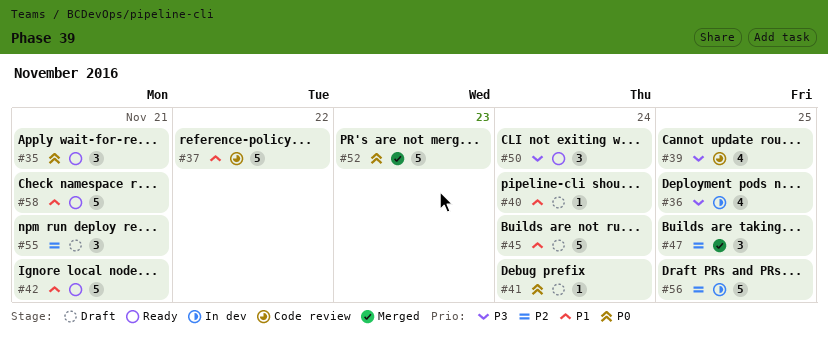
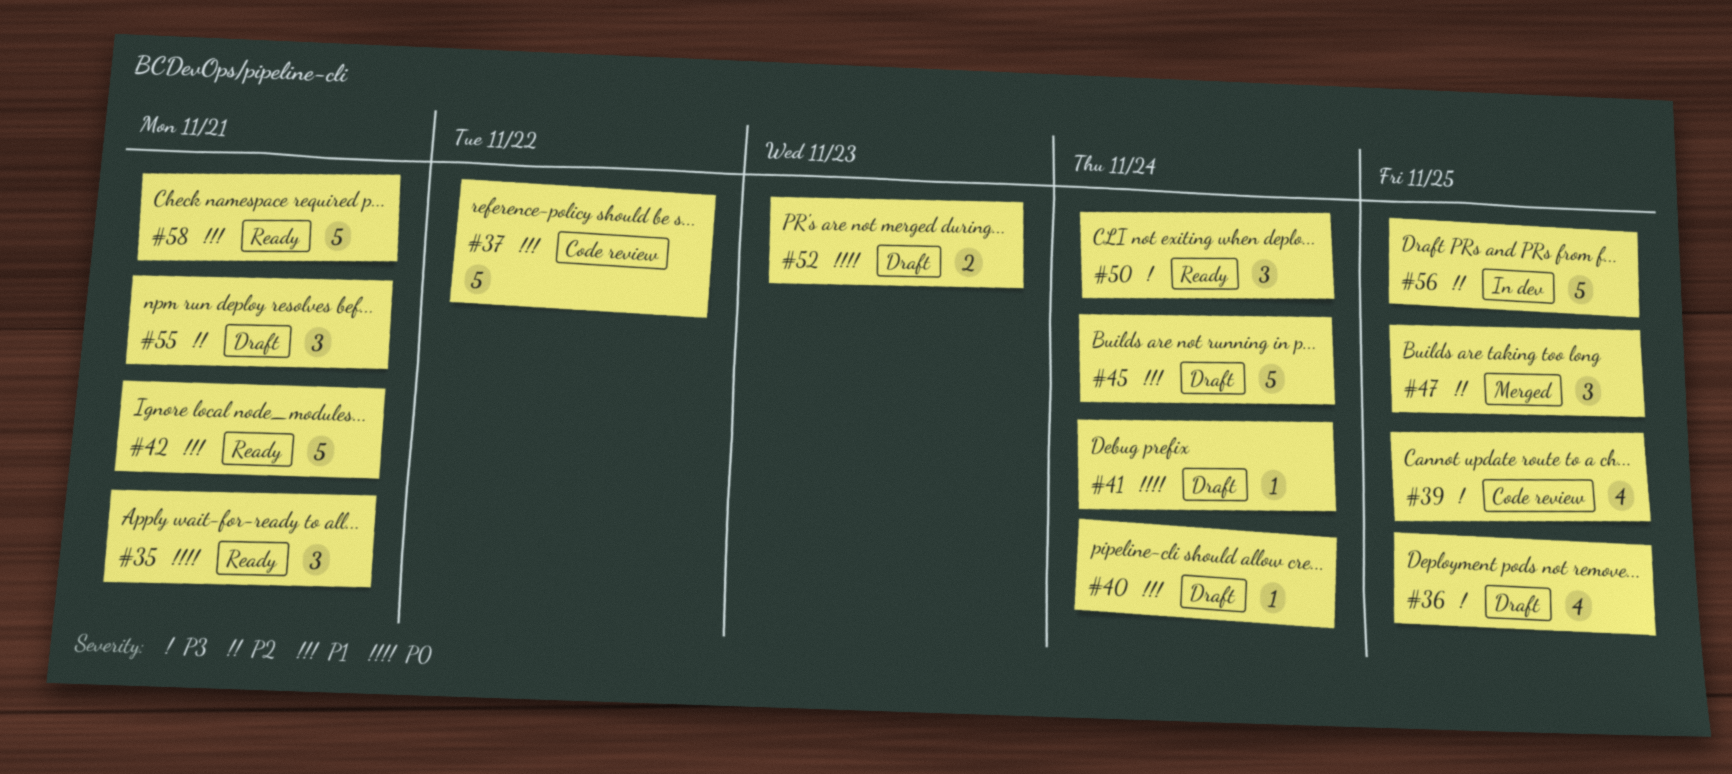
#36, status: In dev -> Draft
#52, status: Merged -> Draft
#52, estimate: 5 -> 2

